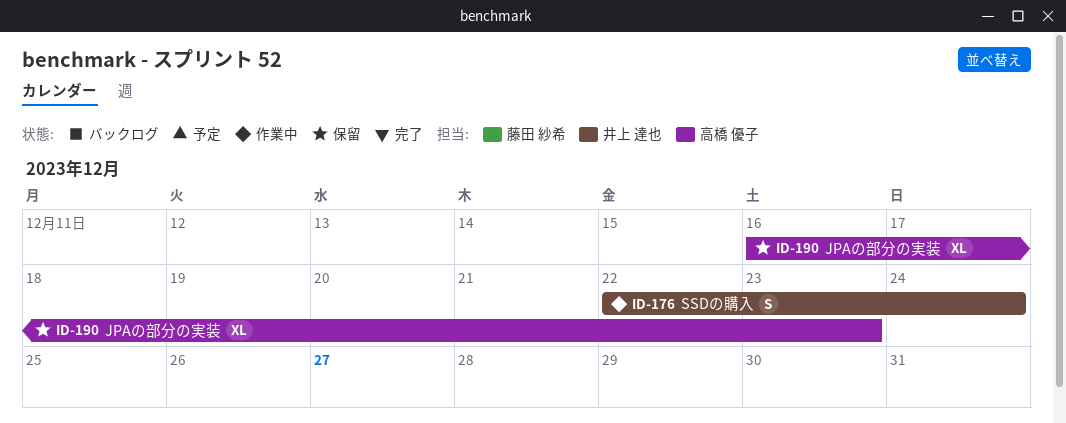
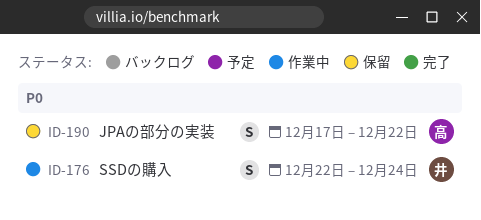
ID-190, estimate: XL -> S
ID-190, start: Dec 16 -> Dec 17
ID-190, due: Dec 23 -> Dec 22

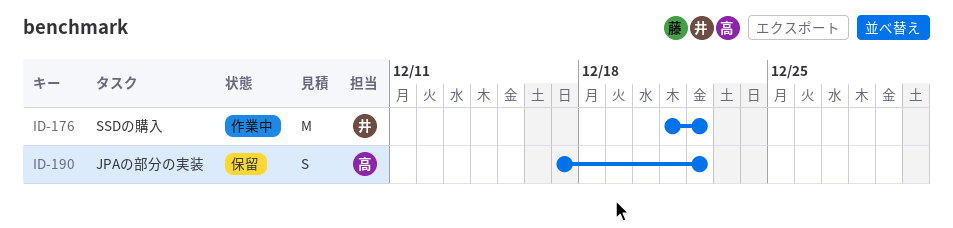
ID-176, estimate: S -> M
ID-176, start: Dec 22 -> Dec 21
ID-176, due: Dec 24 -> Dec 22

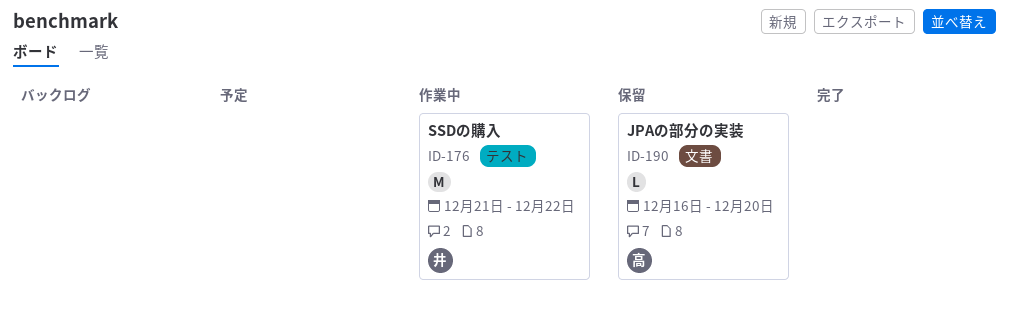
ID-190, estimate: S -> L
ID-190, start: Dec 17 -> Dec 16
ID-190, due: Dec 22 -> Dec 20

